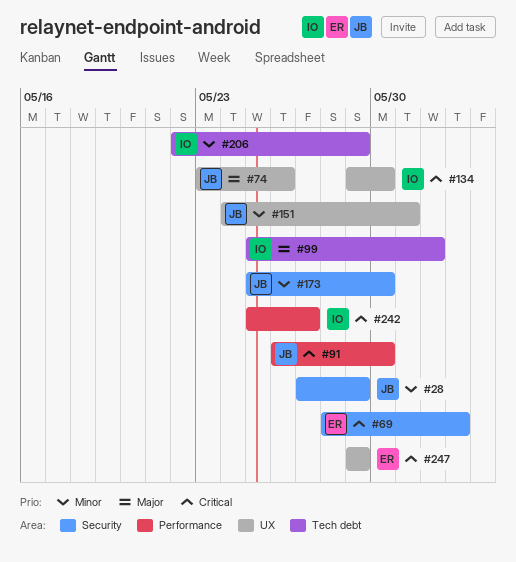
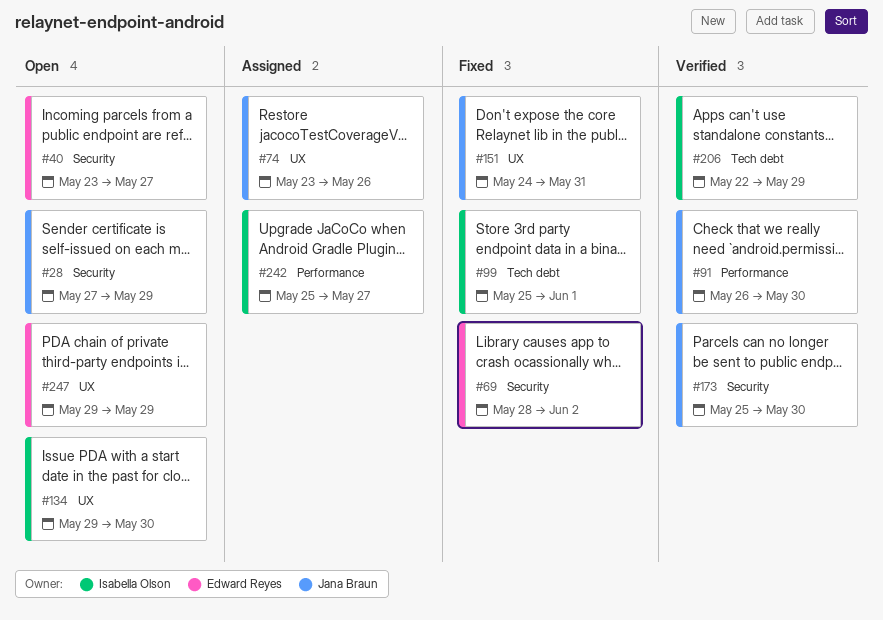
#40: none -> present

